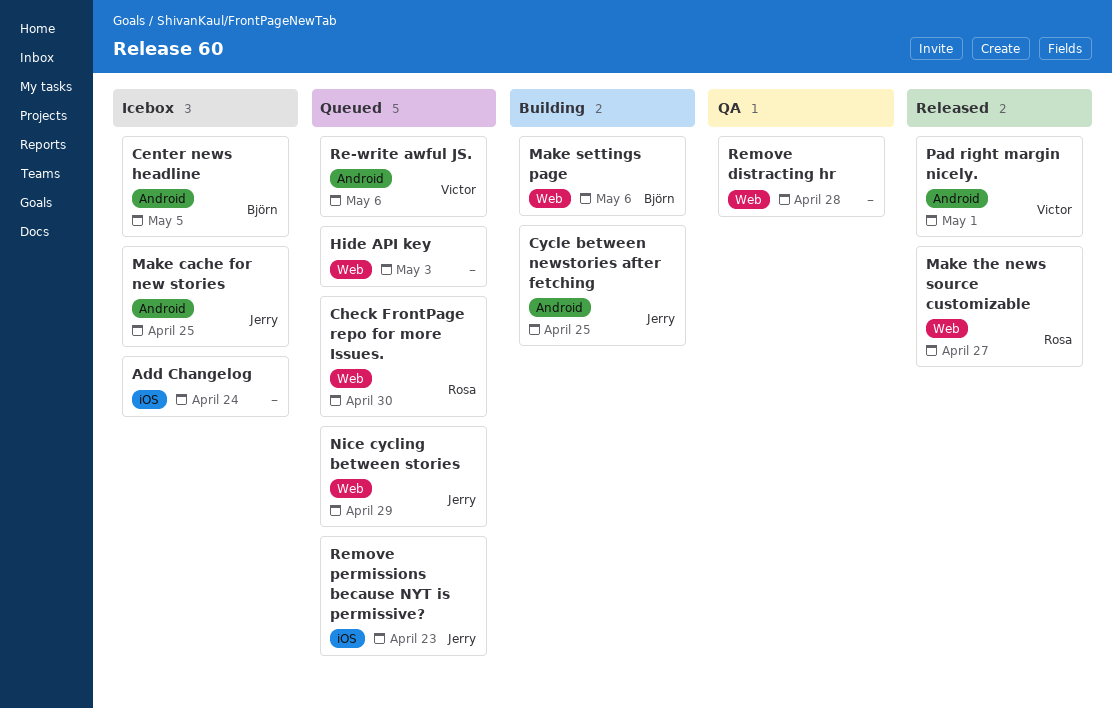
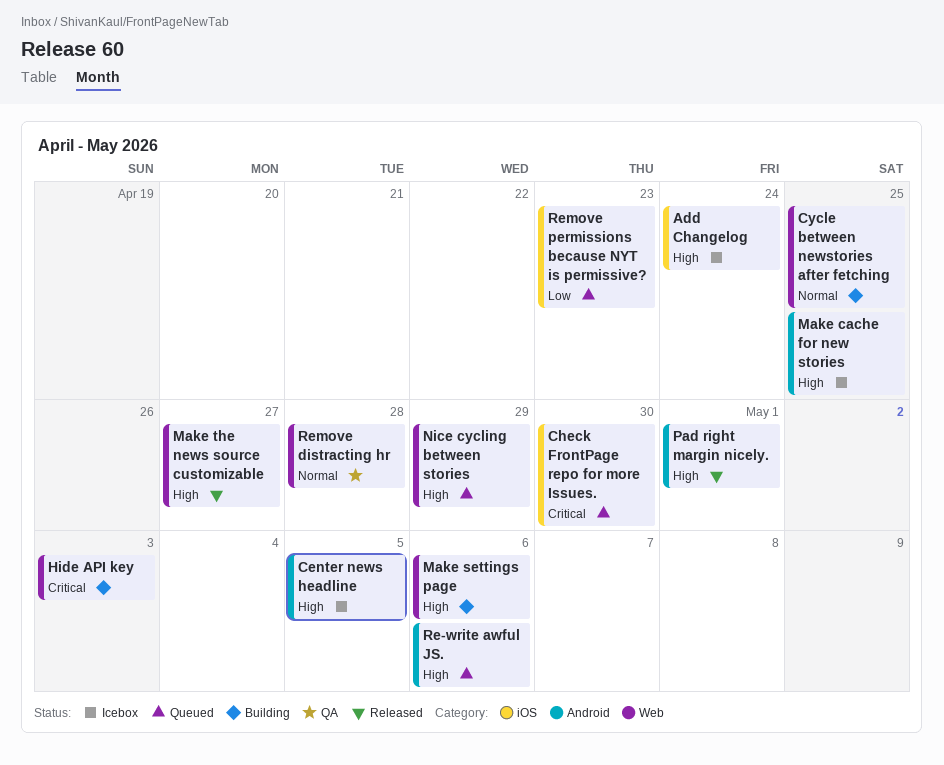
Check FrontPage repo for more Issues., label: Web -> iOS
Cycle between newstories after fetching, label: Android -> Web
Hide API key, status: Queued -> Building

